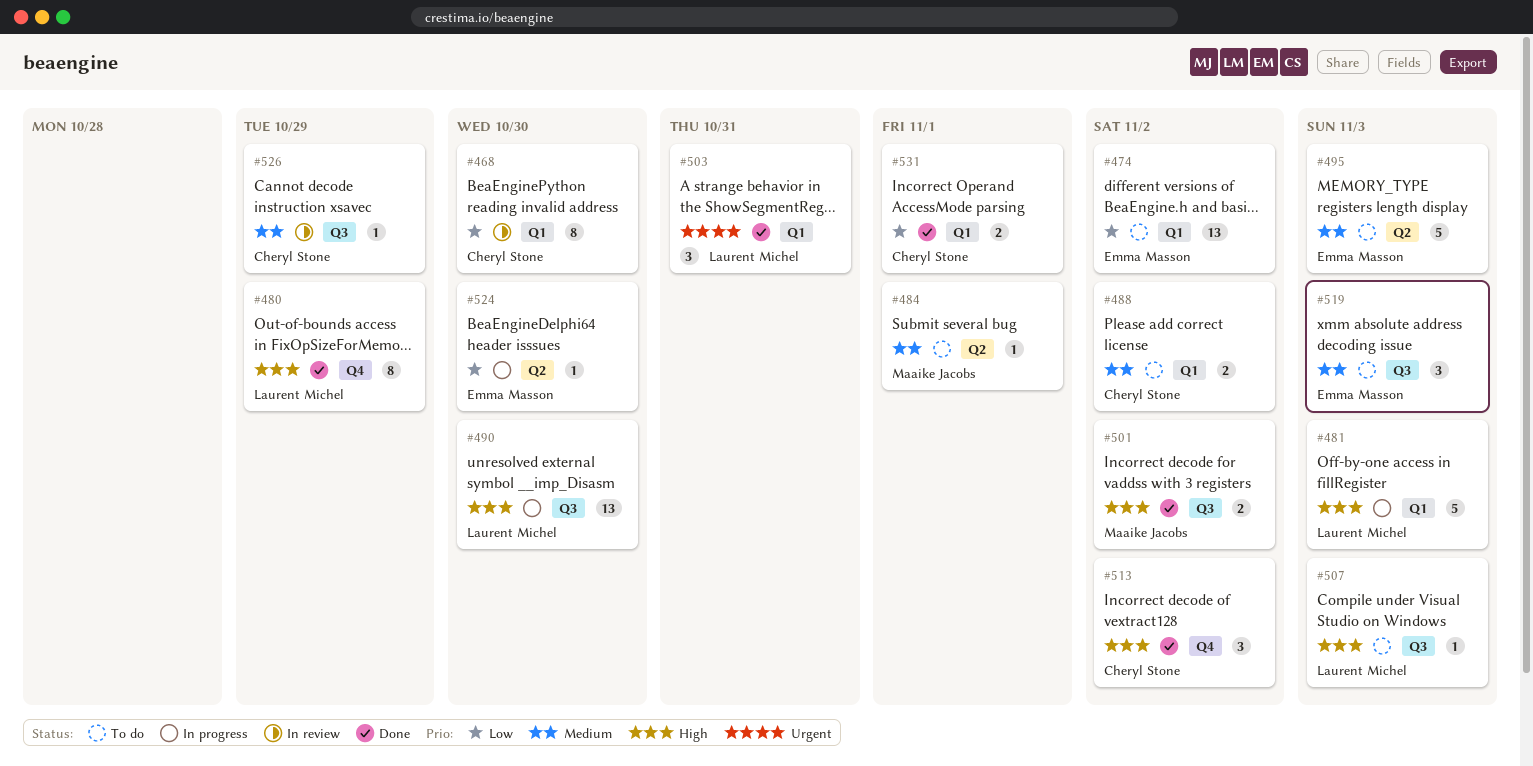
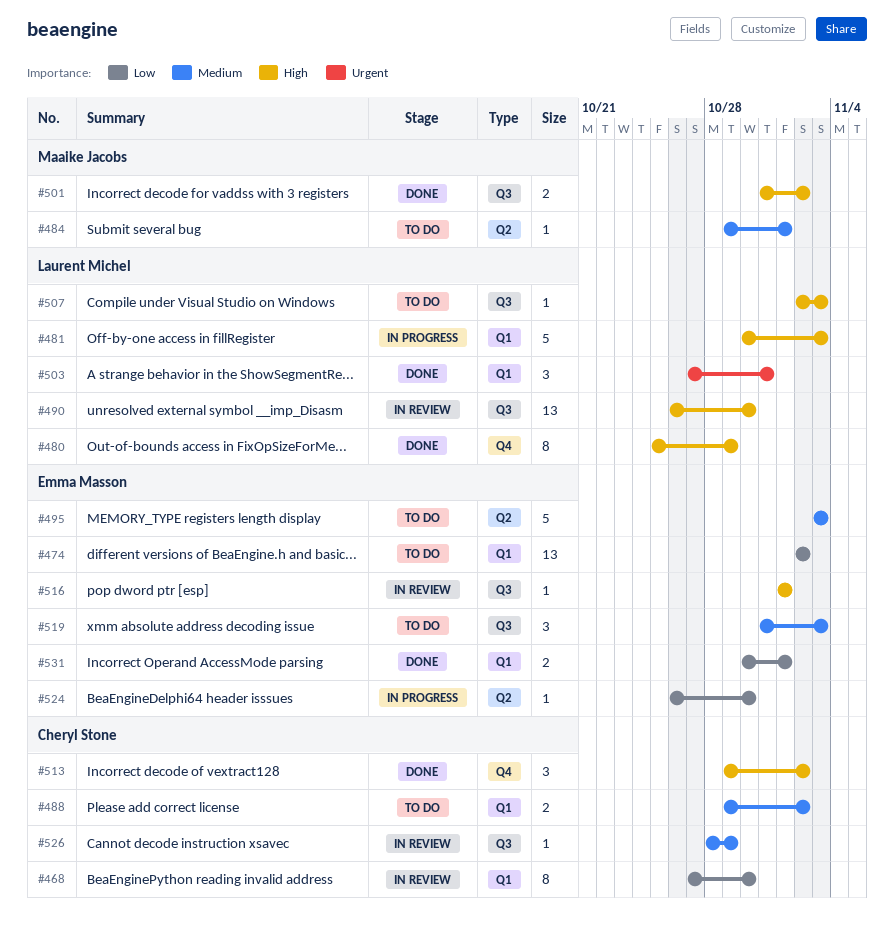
#490, status: In progress -> In review
#516: none -> present
#531, owner: Cheryl Stone -> Emma Masson

